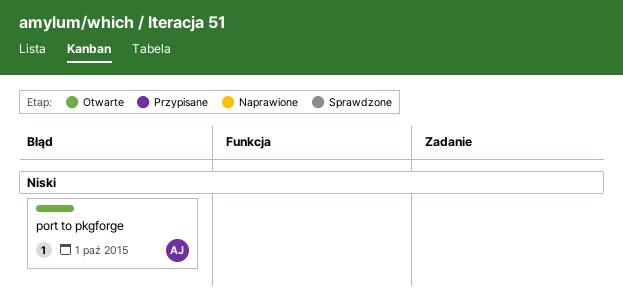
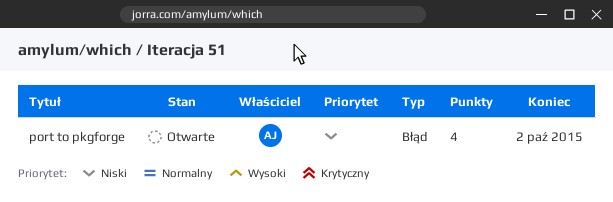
port to pkgforge, estimate: 1 -> 4
port to pkgforge, due: Oct 1 -> Oct 2

